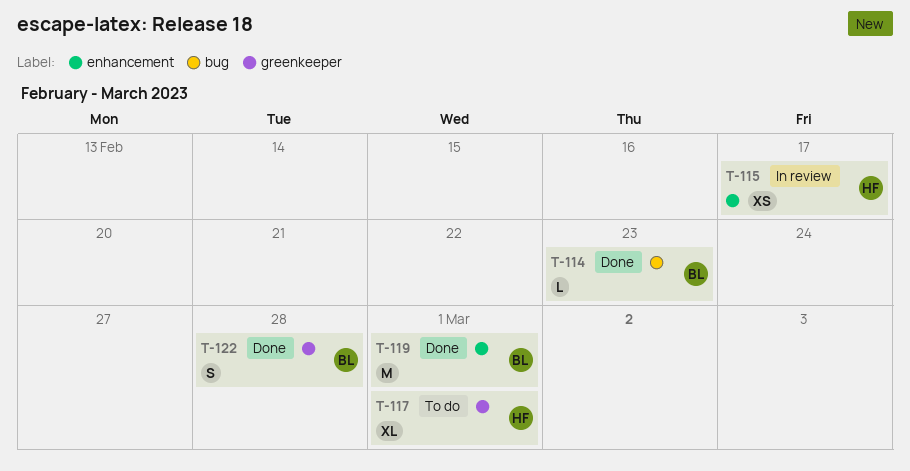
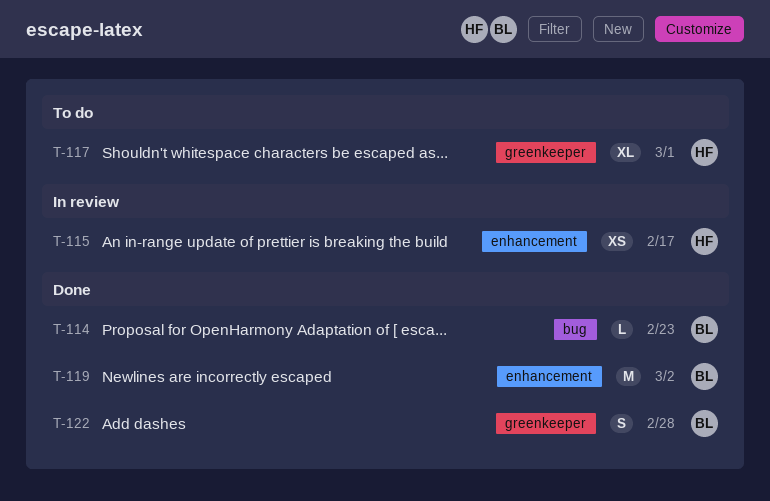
T-119, due: Mar 1 -> Mar 2

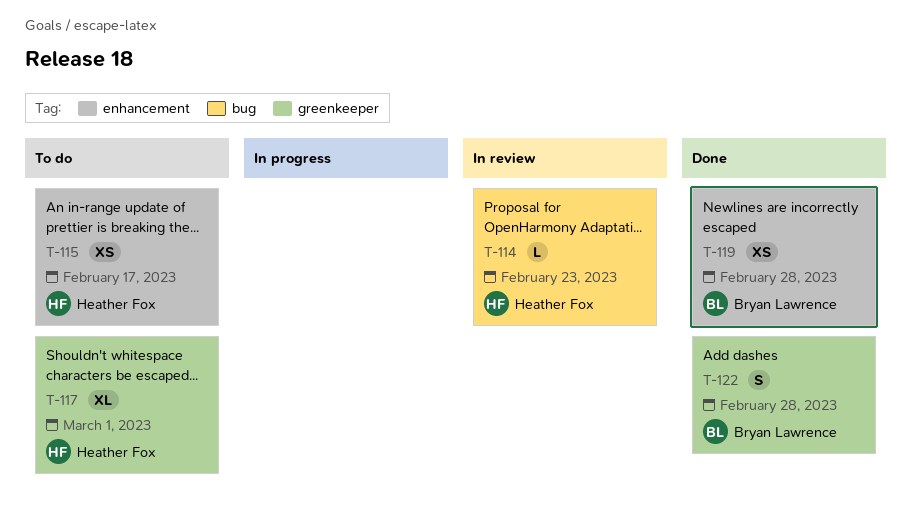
T-114, status: Done -> In review
T-114, owner: Bryan Lawrence -> Heather Fox
T-115, status: In review -> To do
T-119, estimate: M -> XS
T-119, due: Mar 2 -> Feb 28

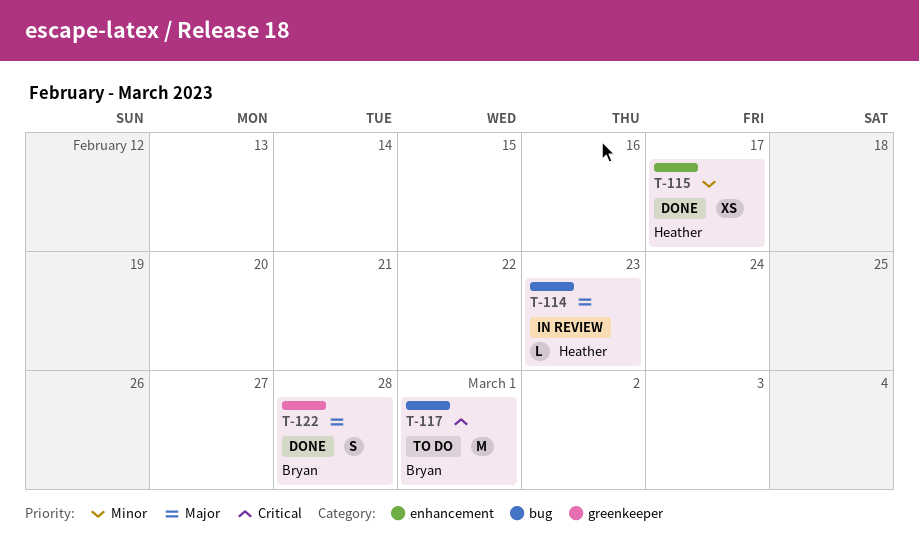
T-115, status: To do -> Done
T-117, owner: Heather Fox -> Bryan Lawrence
T-117, label: greenkeeper -> bug
T-117, estimate: XL -> M
T-119: present -> none

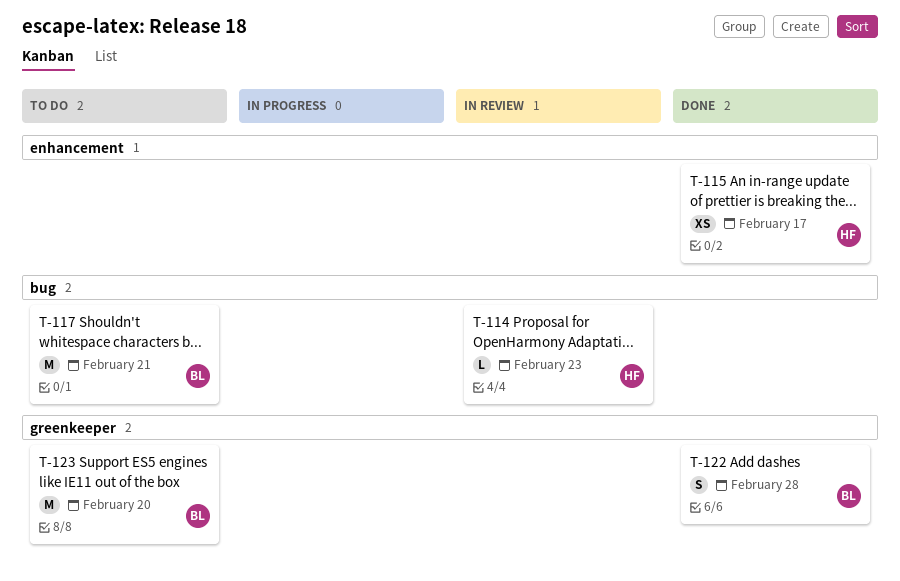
T-117, due: Mar 1 -> Feb 21
T-123: none -> present

